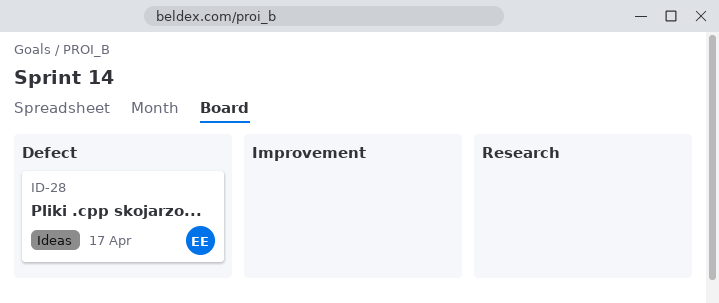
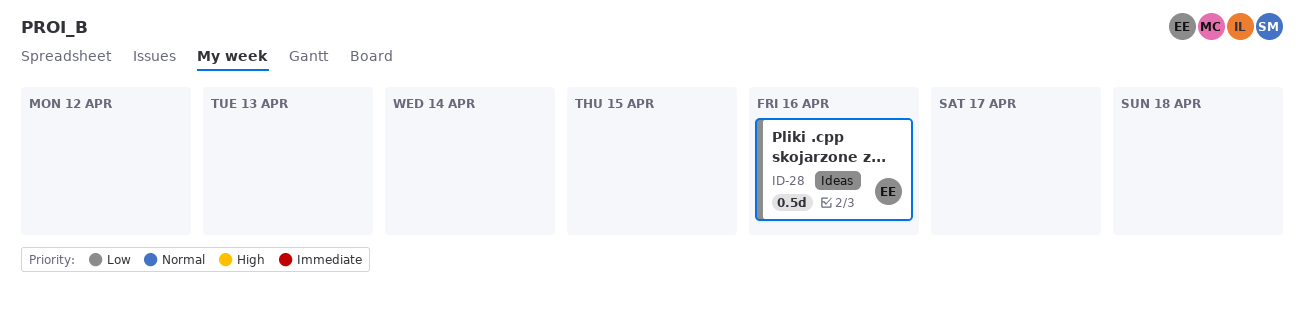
ID-28, due: Apr 17 -> Apr 16

